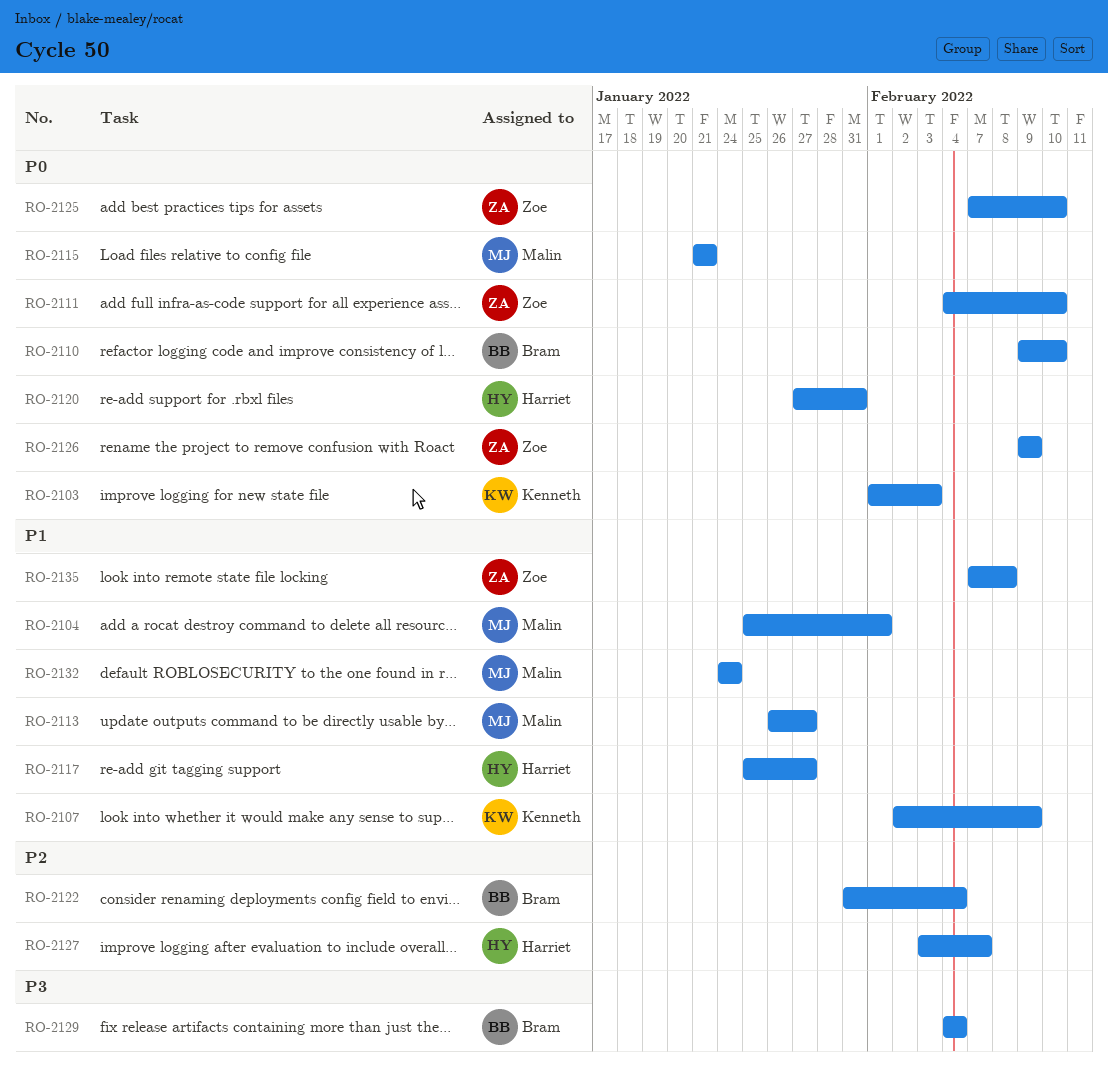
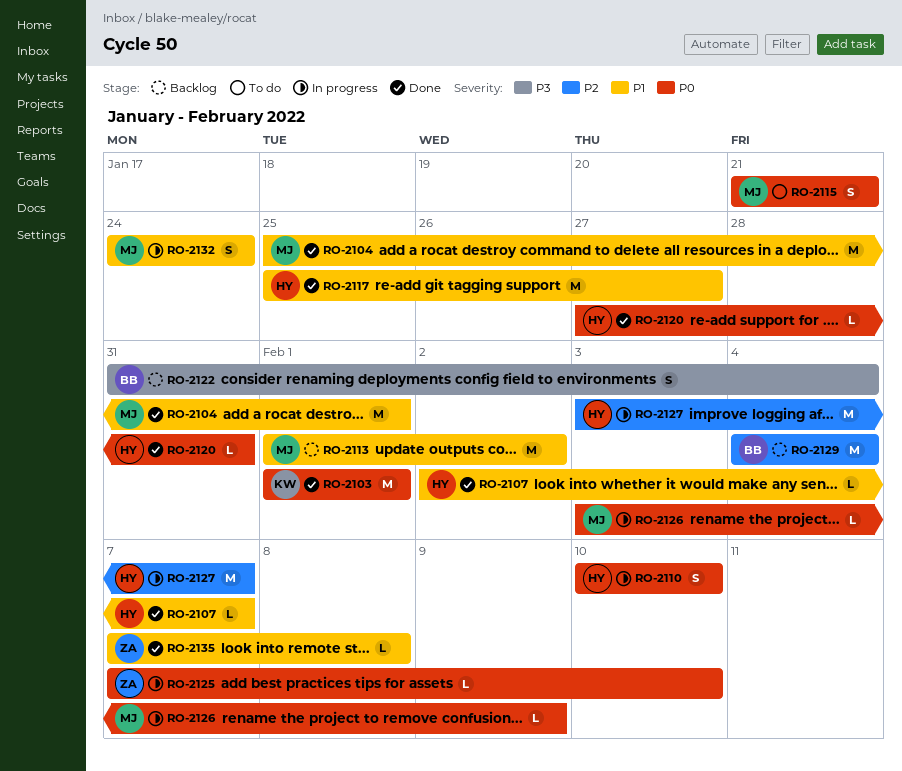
RO-2103, due: Feb 3 -> Feb 1
RO-2107, owner: Kenneth -> Harriet
RO-2107, due: Feb 9 -> Feb 7
RO-2110, owner: Bram -> Harriet
RO-2110, start: Feb 9 -> Feb 10
RO-2111: present -> none
RO-2113, start: Jan 26 -> Feb 1
RO-2113, due: Jan 27 -> Feb 2
RO-2122, priority: P2 -> P3
RO-2126, owner: Zoe -> Malin
RO-2126, start: Feb 9 -> Feb 3
RO-2129, priority: P3 -> P2

